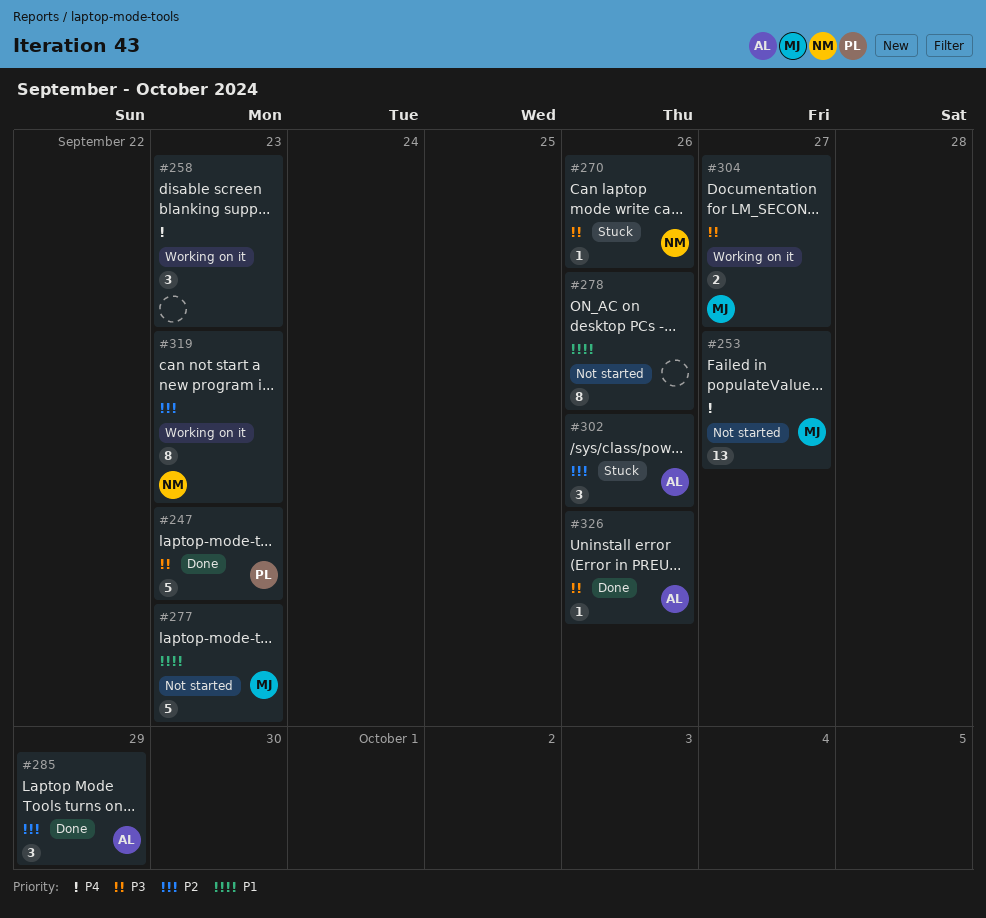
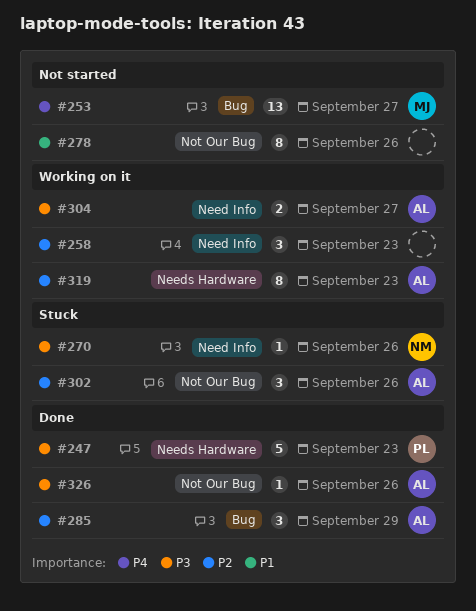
#258, priority: P4 -> P2
#277: present -> none
#304, owner: MJ -> AL
#319, owner: NM -> AL

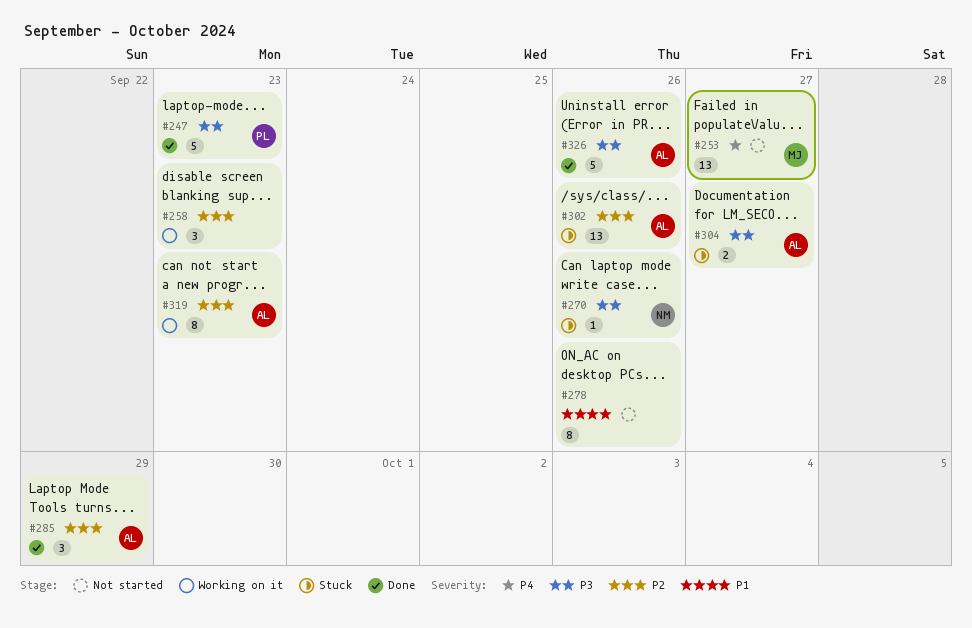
#302, estimate: 3 -> 13
#304, status: Working on it -> Stuck
#326, estimate: 1 -> 5

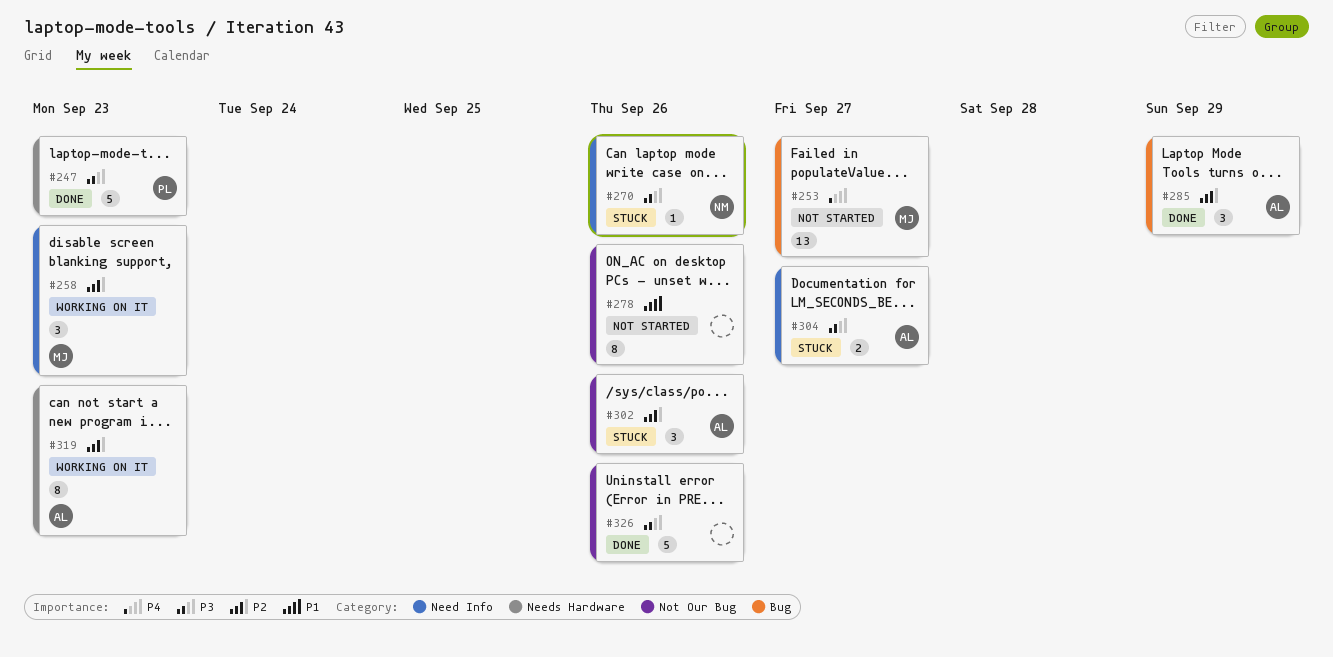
#258, owner: none -> MJ
#302, estimate: 13 -> 3
#326, owner: AL -> none

